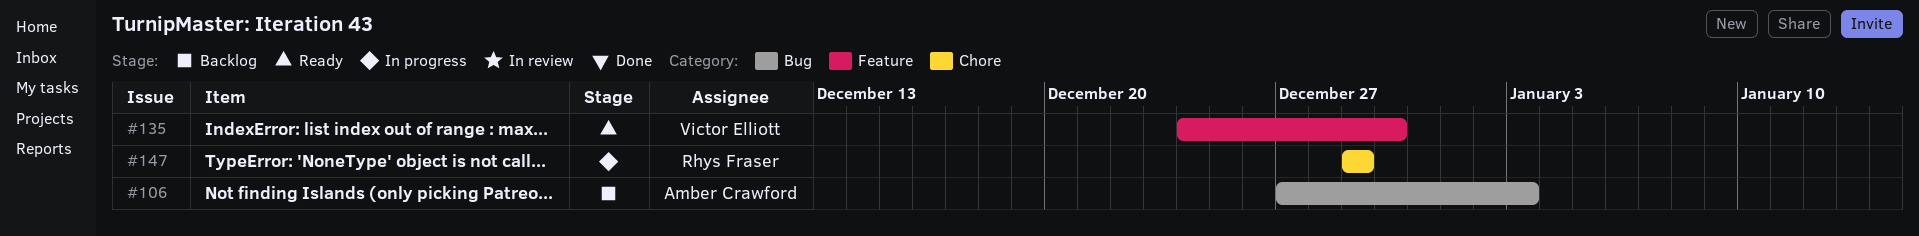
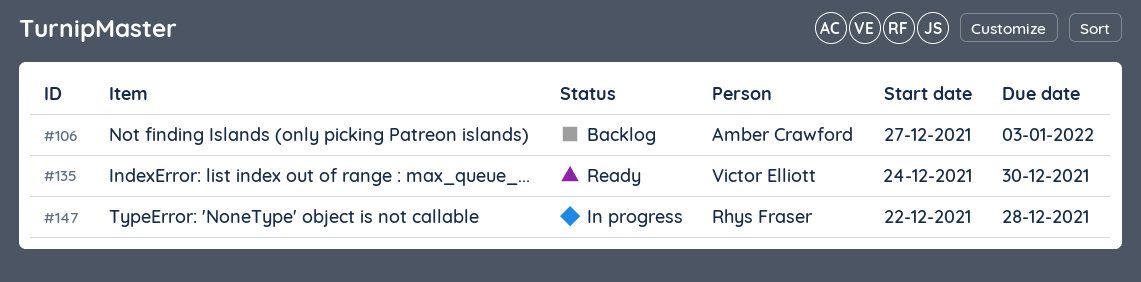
#147, start: Dec 29 -> Dec 22
#147, due: Dec 29 -> Dec 28

